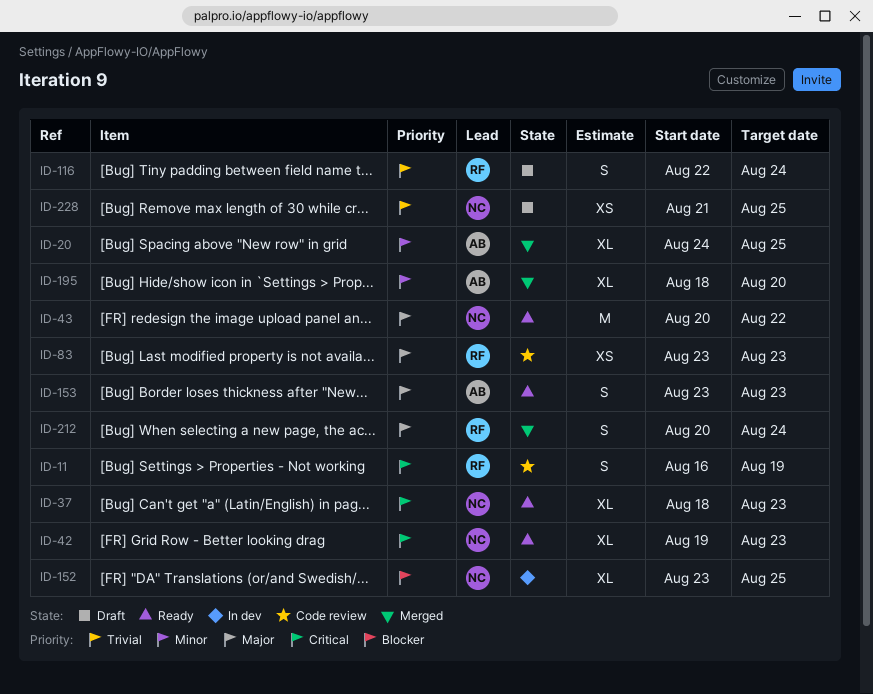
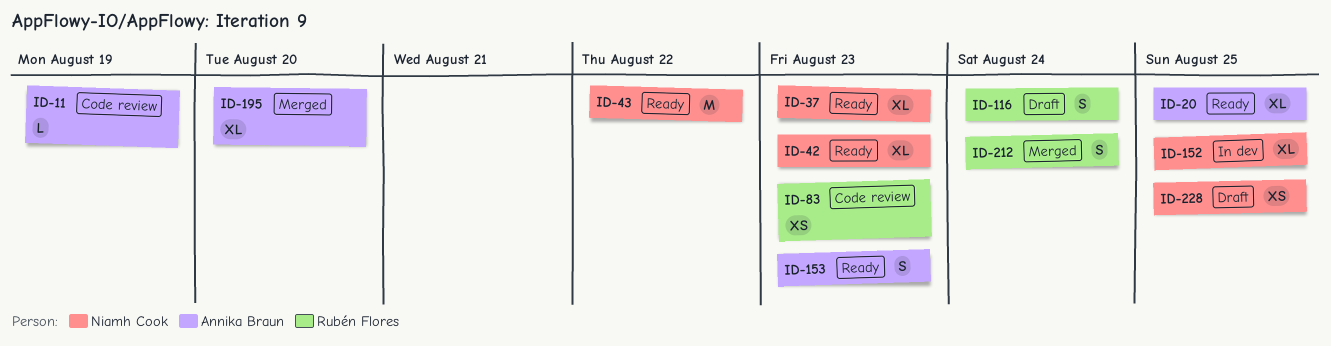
ID-11, owner: Rubén Flores -> Annika Braun
ID-11, estimate: S -> L
ID-20, status: Merged -> Ready

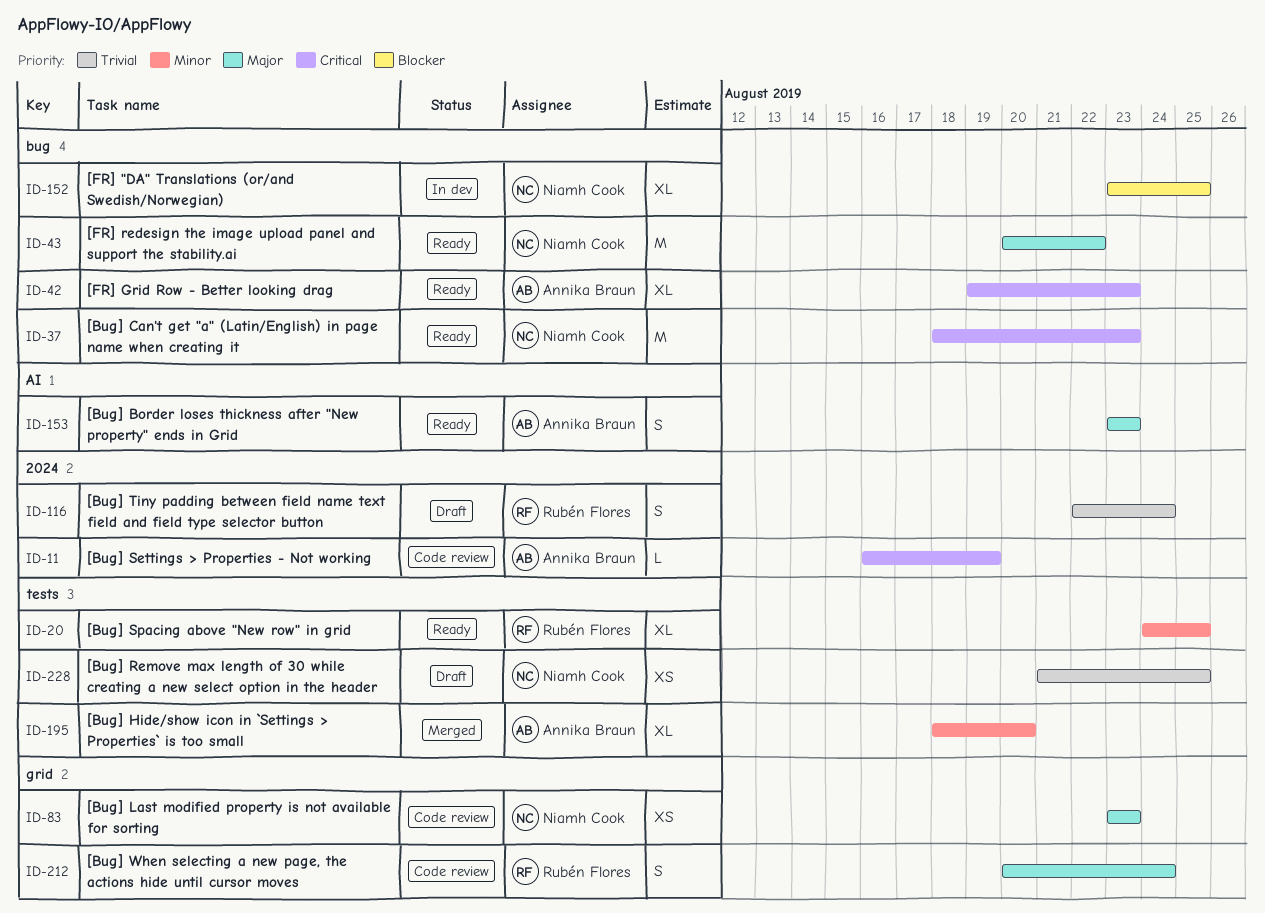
ID-20, owner: Annika Braun -> Rubén Flores
ID-37, estimate: XL -> M
ID-42, owner: Niamh Cook -> Annika Braun
ID-83, owner: Rubén Flores -> Niamh Cook
ID-212, status: Merged -> Code review

